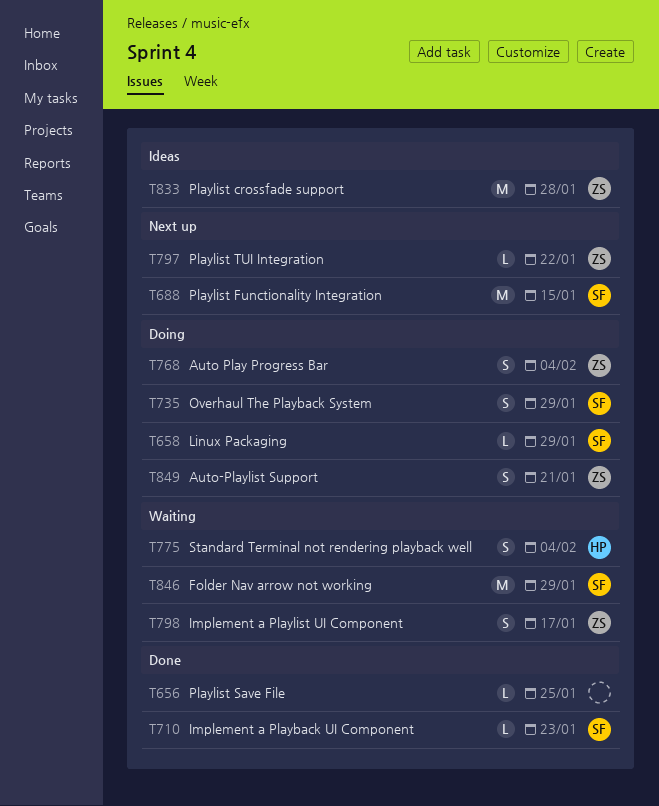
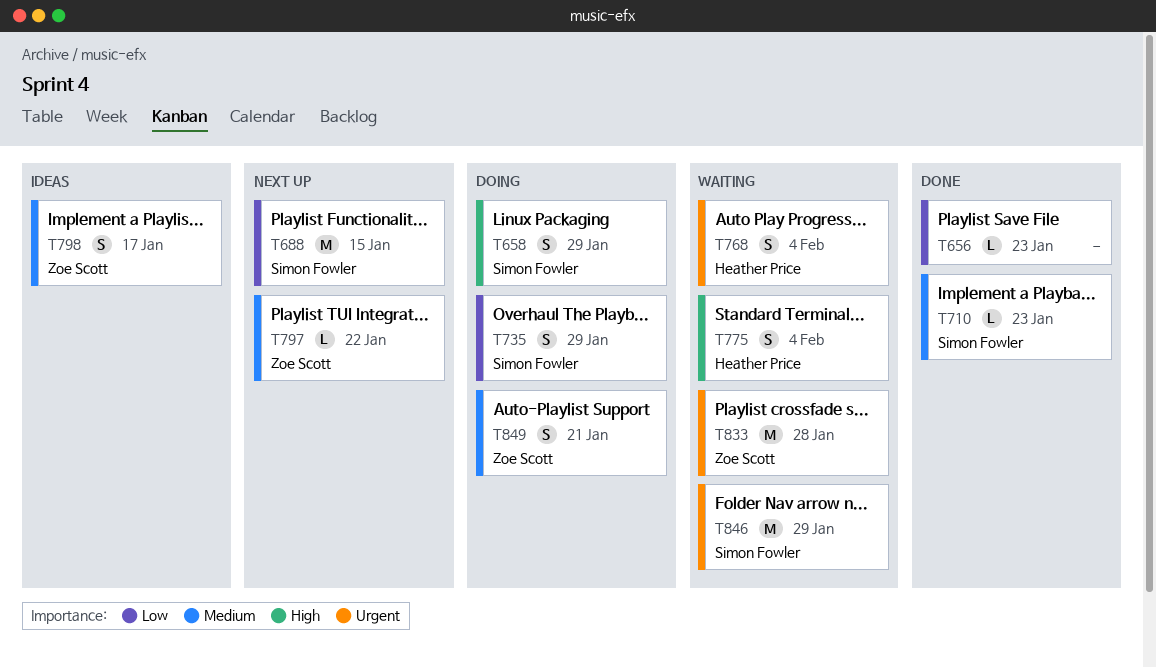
T656, due: Jan 25 -> Jan 23
T658, estimate: L -> S
T768, status: Doing -> Waiting
T768, owner: Zoe Scott -> Heather Price
T798, status: Waiting -> Ideas
T833, status: Ideas -> Waiting

